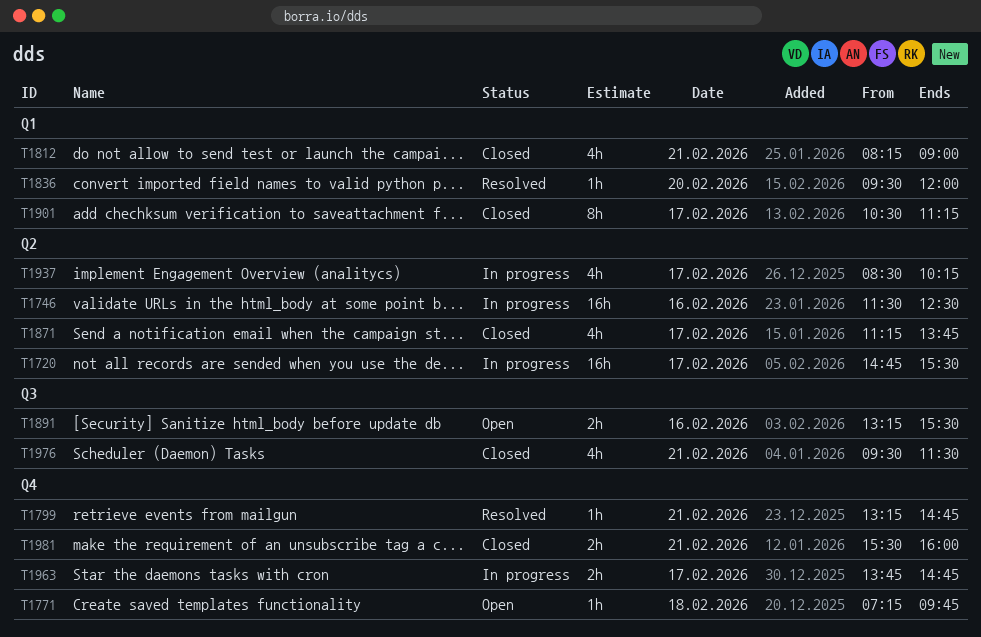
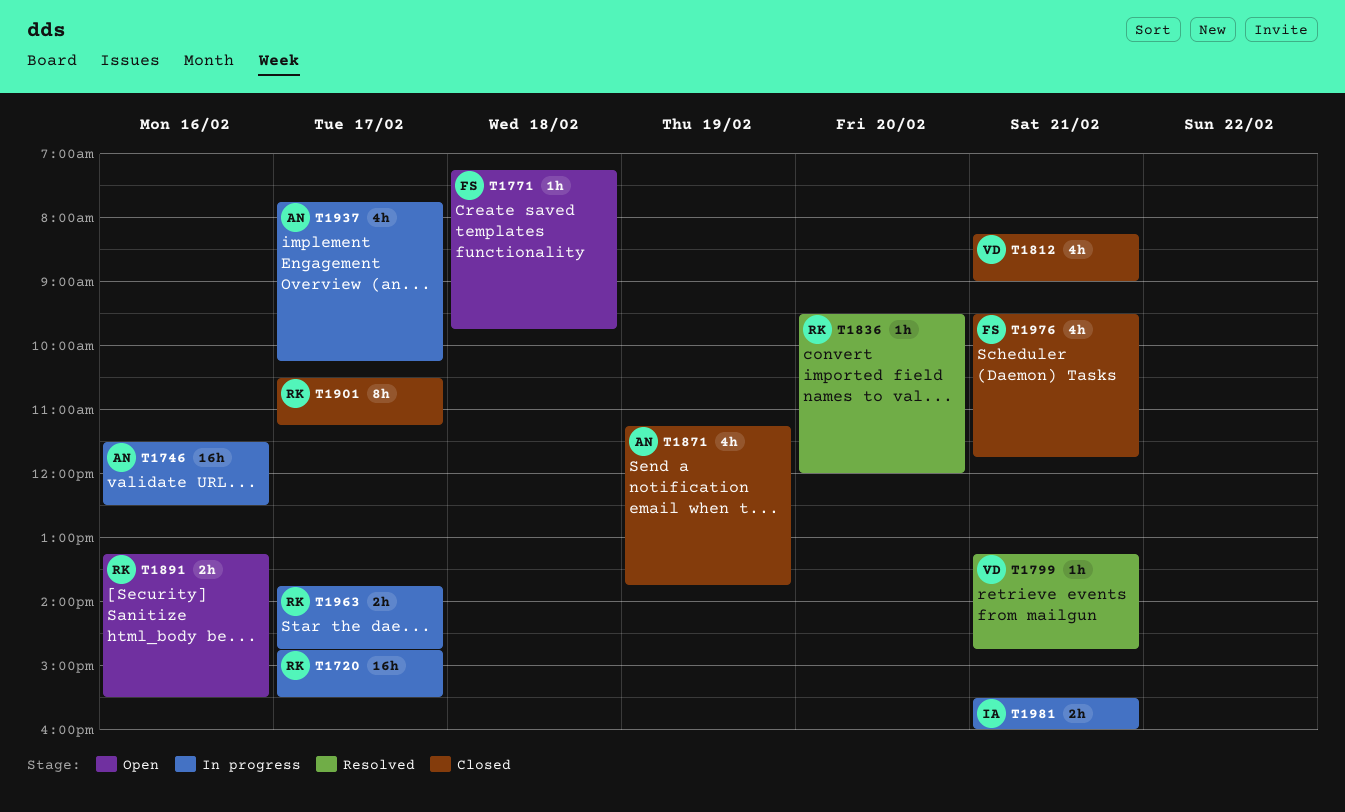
T1871, day: Feb 17 -> Feb 19
T1937, begins: 08:30 -> 07:45
T1976, ends: 11:30 -> 11:45
T1981, status: Closed -> In progress

